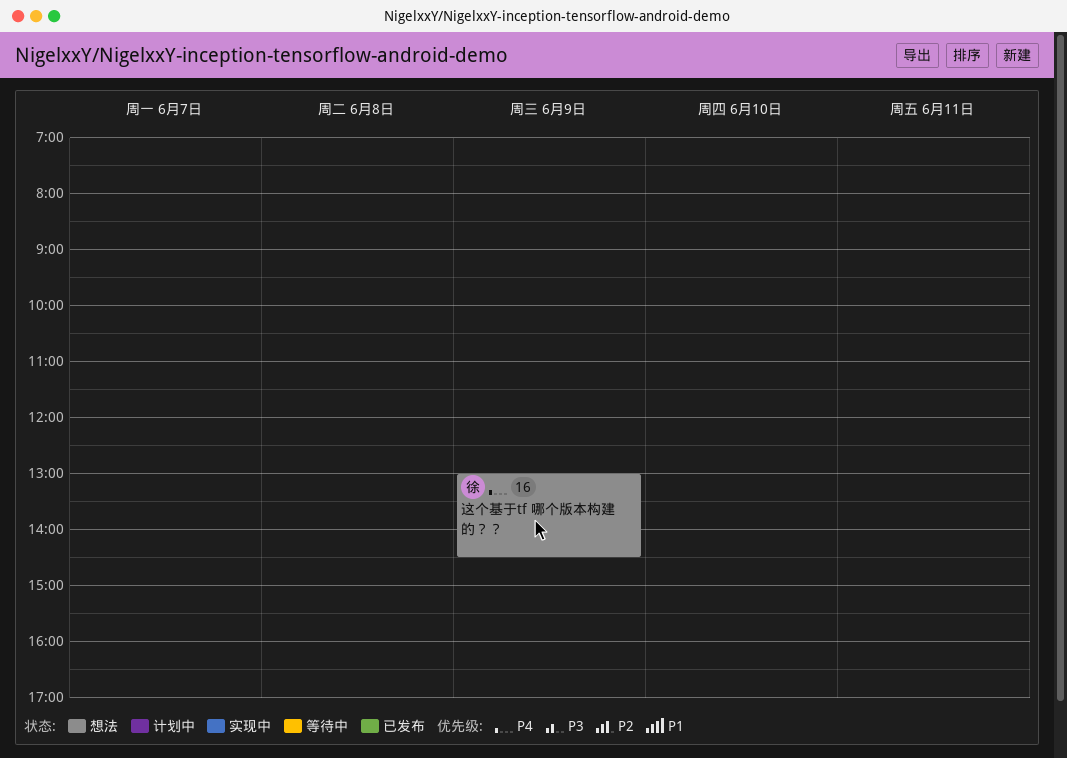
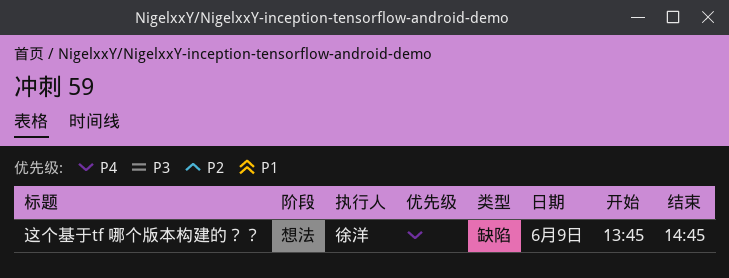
这个基于tf 哪个版本构建的？？, begins: 13:00 -> 13:45
这个基于tf 哪个版本构建的？？, ends: 14:30 -> 14:45

